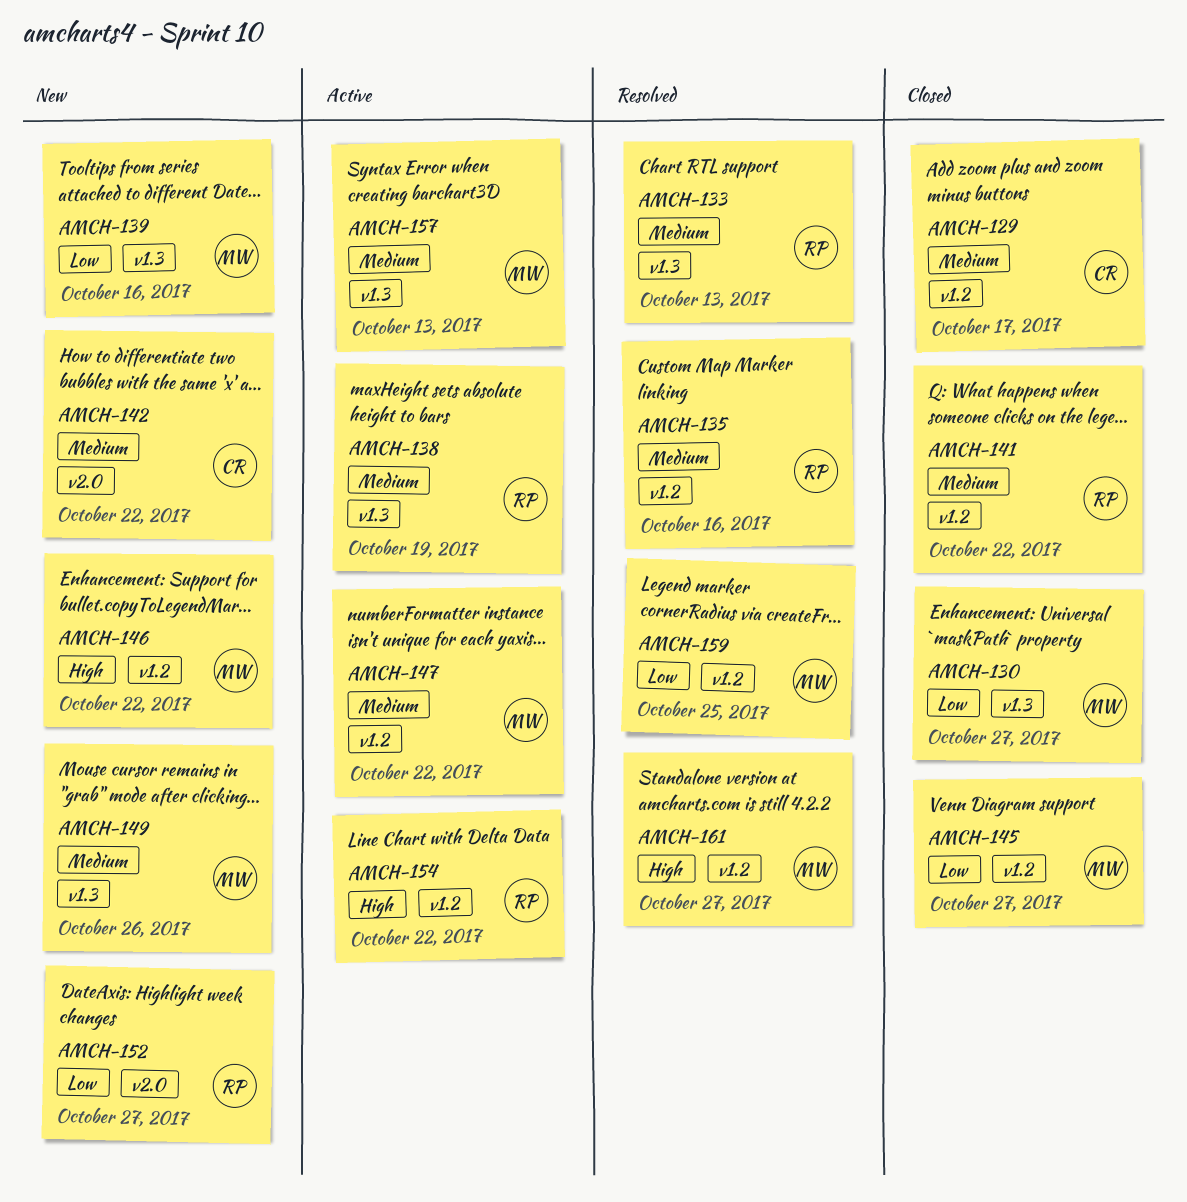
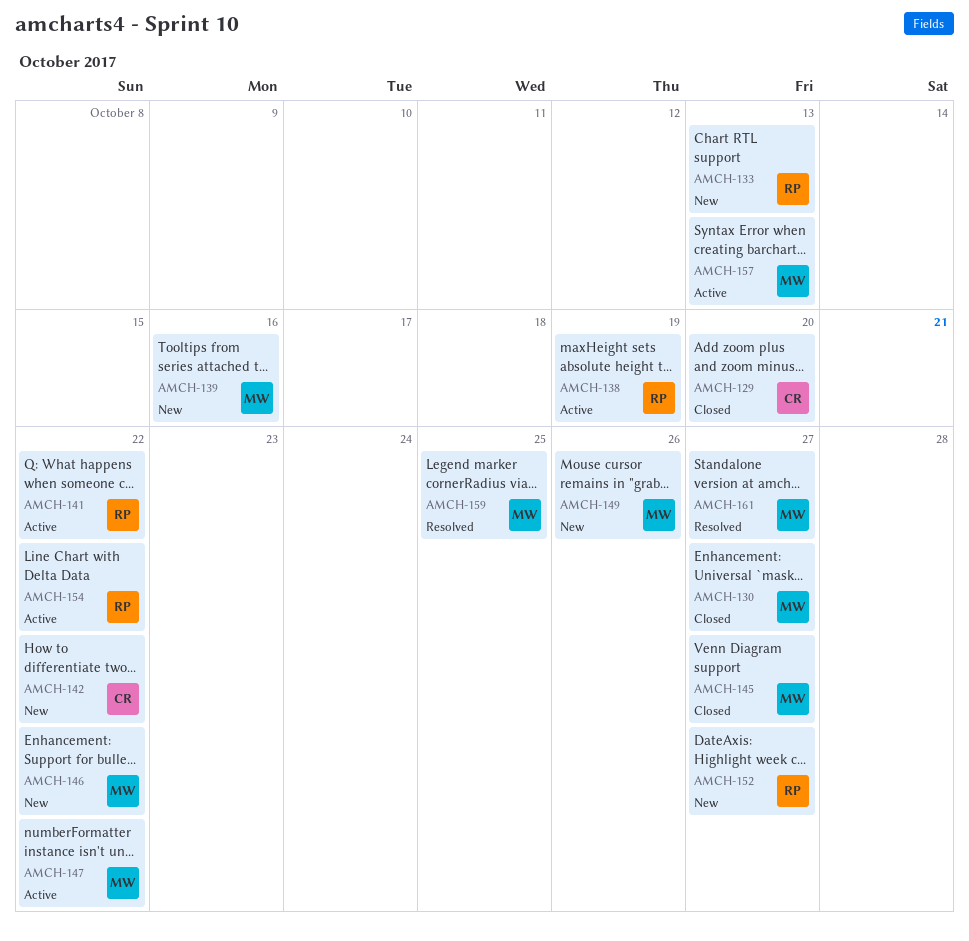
AMCH-129, due: Oct 17 -> Oct 20
AMCH-133, status: Resolved -> New
AMCH-135: present -> none
AMCH-141, status: Closed -> Active

